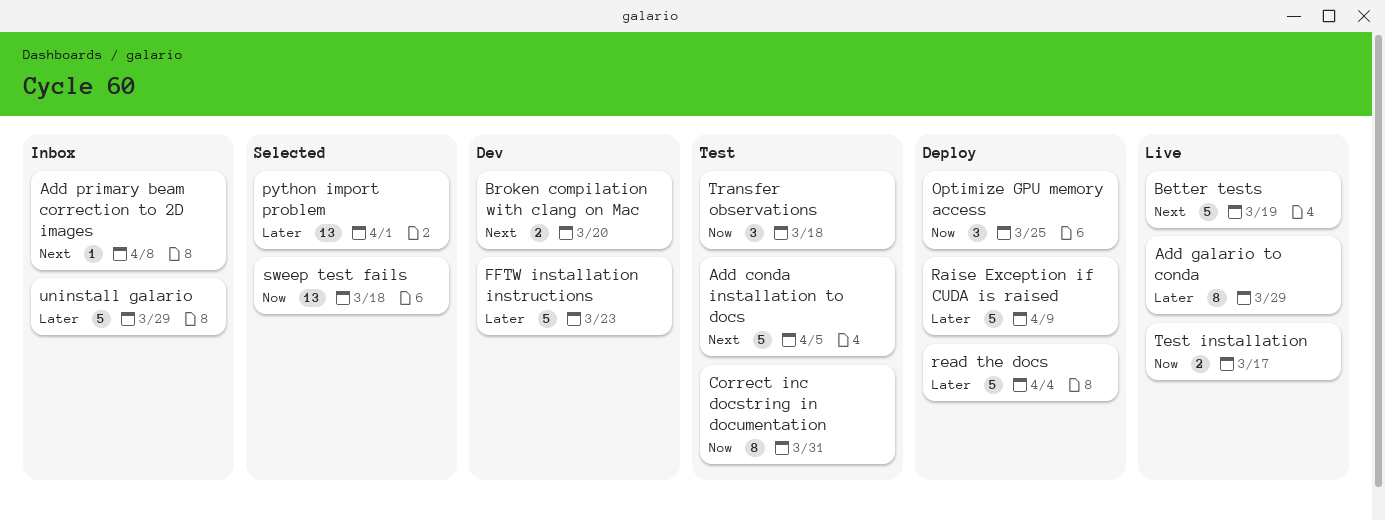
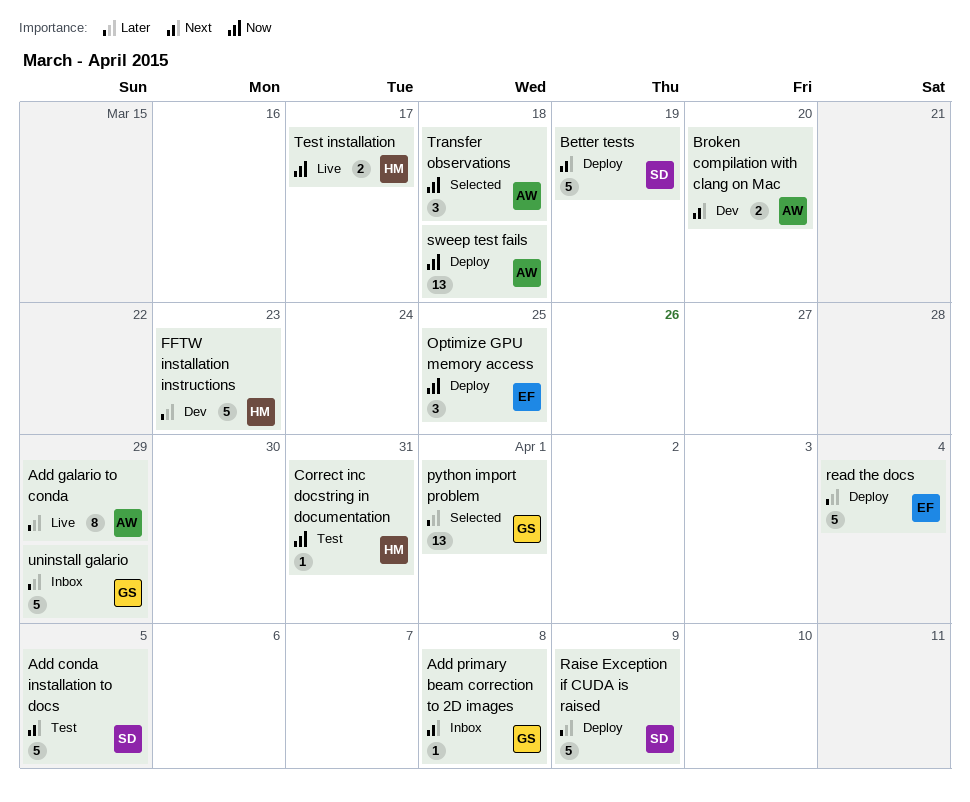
Better tests, status: Live -> Deploy
Correct inc docstring in documentation, estimate: 8 -> 1
sweep test fails, status: Selected -> Deploy
Transfer observations, status: Test -> Selected

